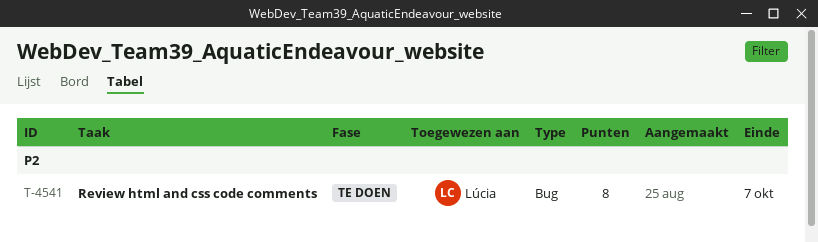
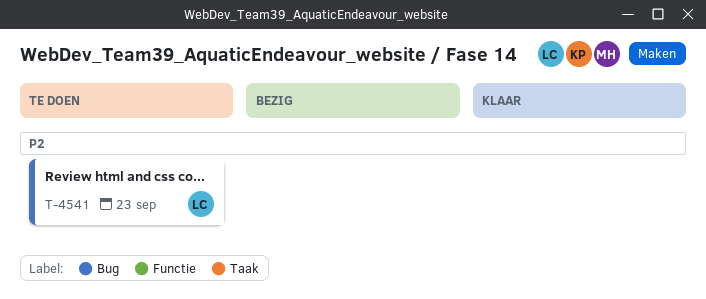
T-4541, due: Oct 7 -> Sep 23

